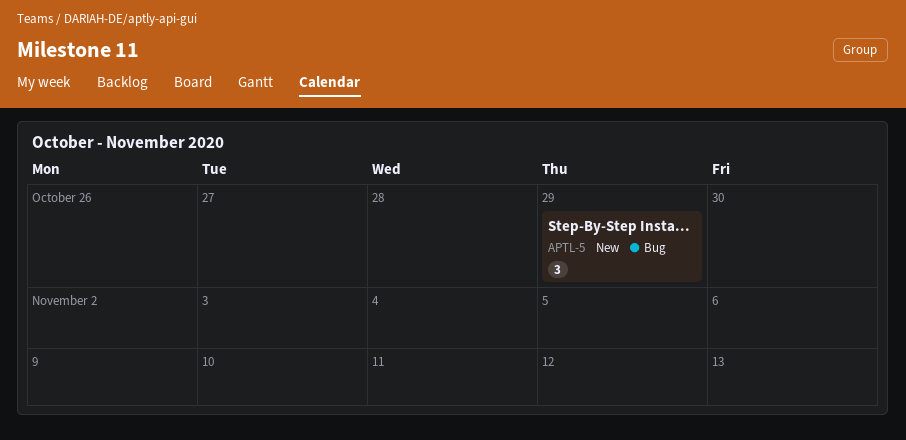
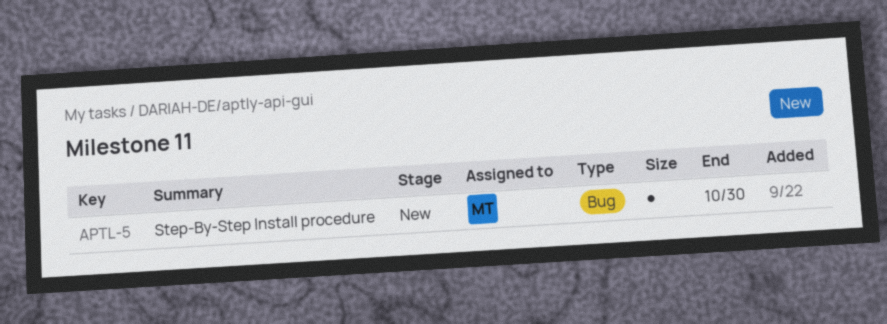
APTL-5, estimate: 3 -> 1
APTL-5, due: Oct 29 -> Oct 30

